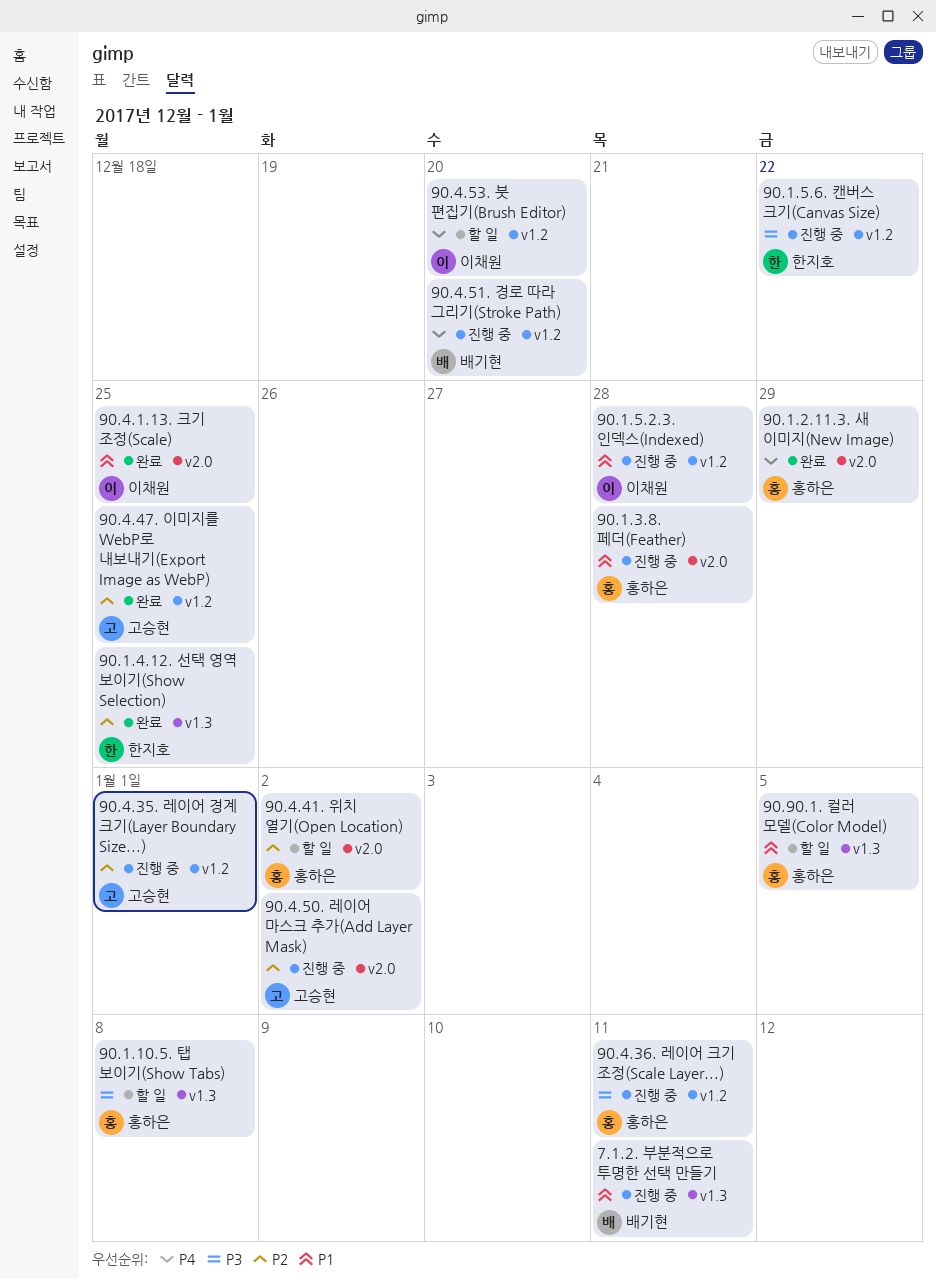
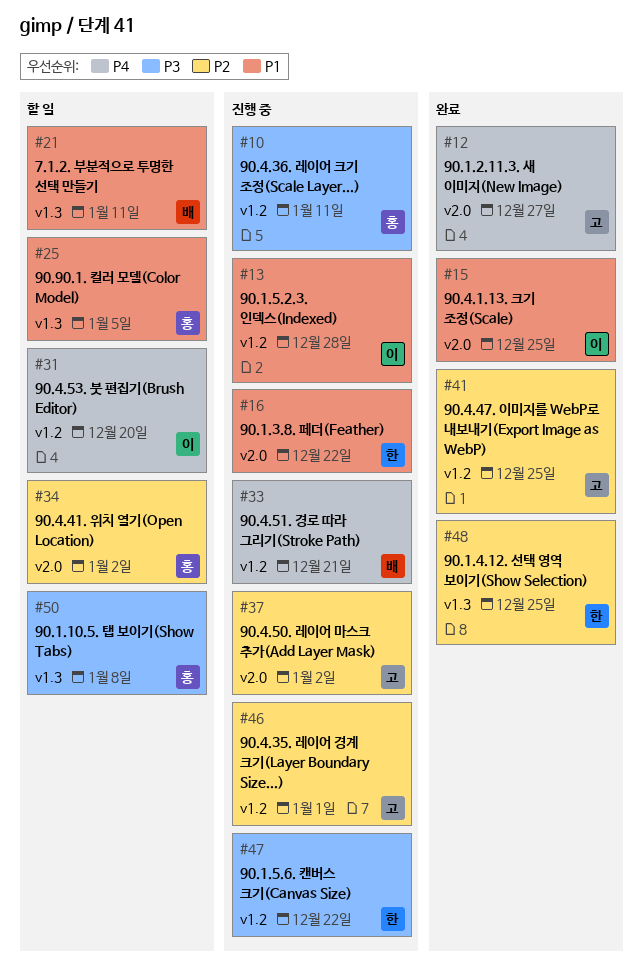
7.1.2. 부분적으로 투명한 선택 만들기, status: 진행 중 -> 할 일
90.1.2.11.3. 새 이미지(New Image), owner: 홍하은 -> 고승현
90.1.2.11.3. 새 이미지(New Image), due: Dec 29 -> Dec 27
90.1.3.8. 페더(Feather), owner: 홍하은 -> 한지호
90.1.3.8. 페더(Feather), due: Dec 28 -> Dec 22
90.4.51. 경로 따라 그리기(Stroke Path), due: Dec 20 -> Dec 21

